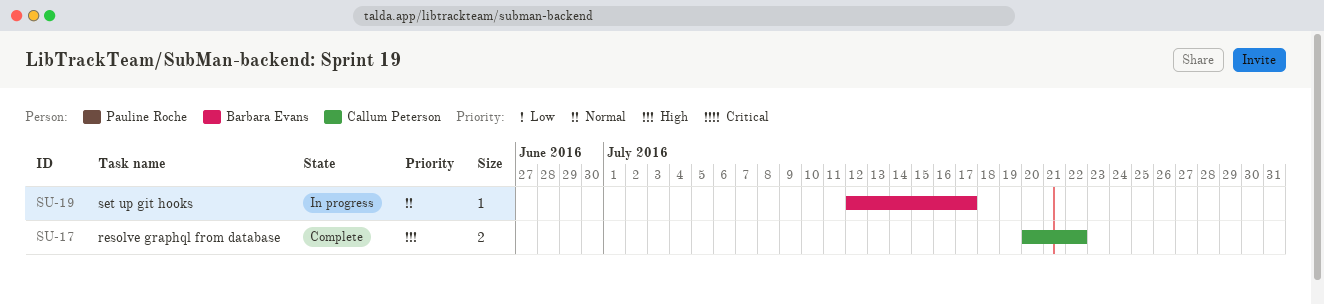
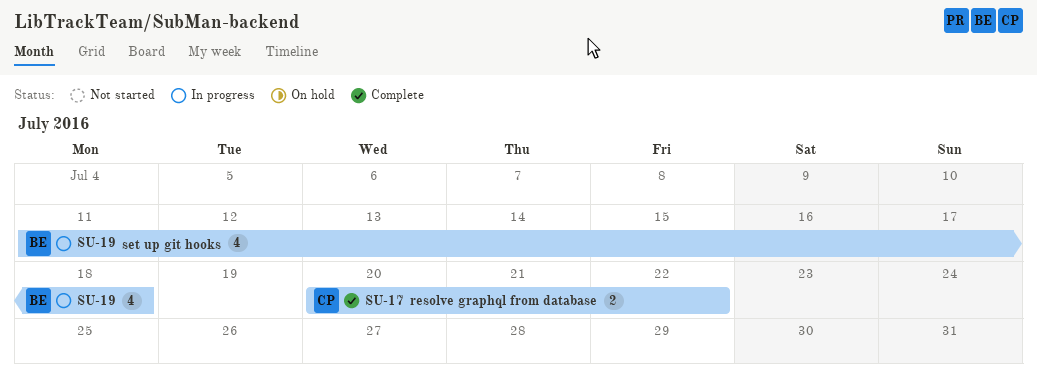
SU-19, estimate: 1 -> 4
SU-19, start: Jul 12 -> Jul 11
SU-19, due: Jul 17 -> Jul 18

